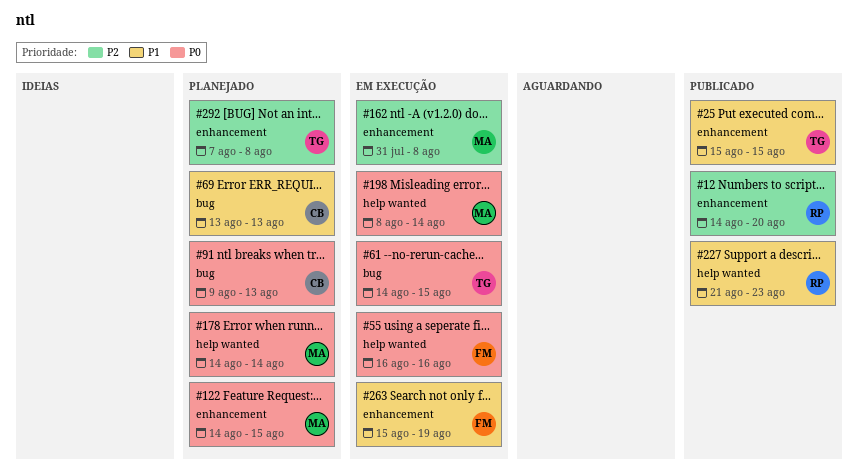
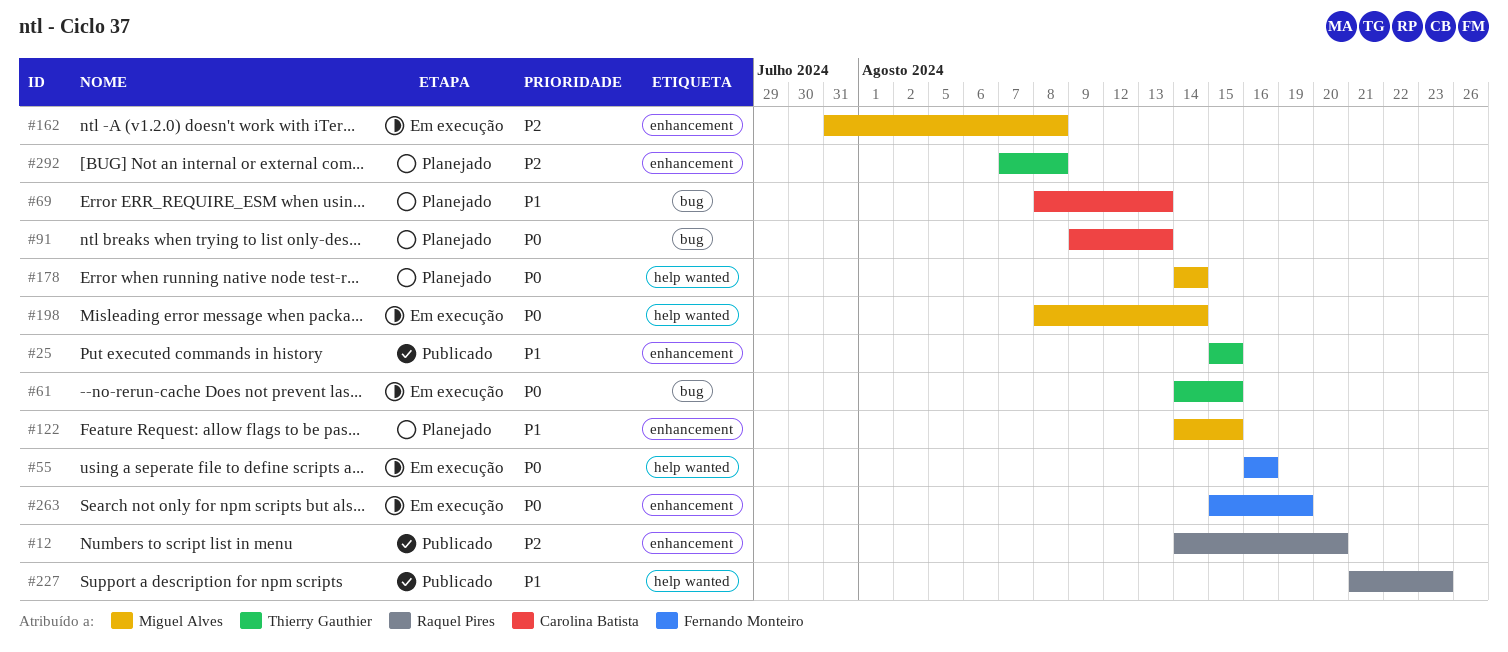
#69, start: Aug 13 -> Aug 8
#122, priority: P0 -> P1
#263, priority: P1 -> P0

